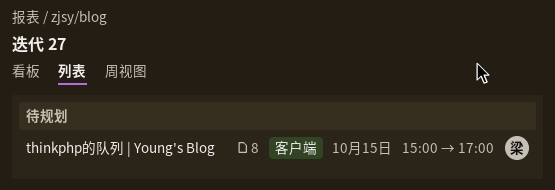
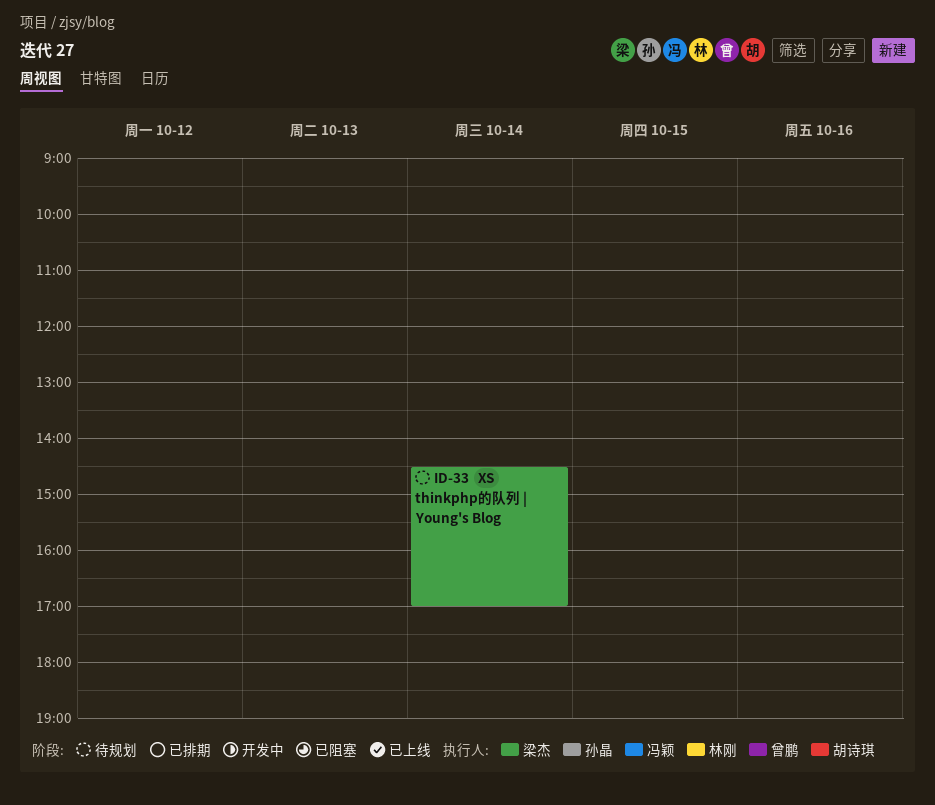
thinkphp的队列 | Young's Blog, day: Oct 15 -> Oct 14
thinkphp的队列 | Young's Blog, begins: 15:00 -> 14:30

